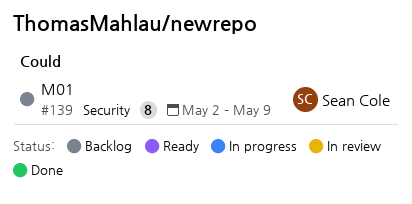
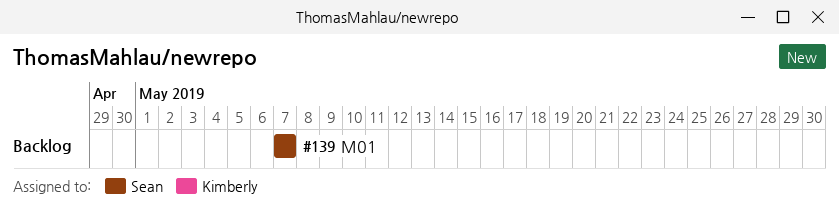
#139, start: May 2 -> May 7
#139, due: May 9 -> May 7

